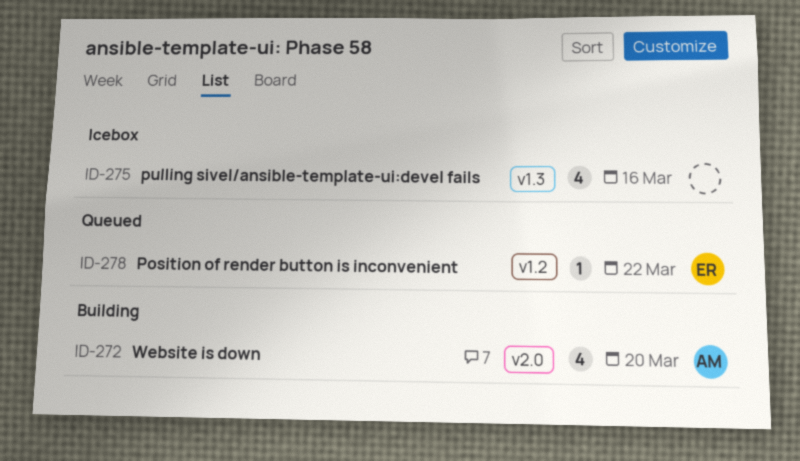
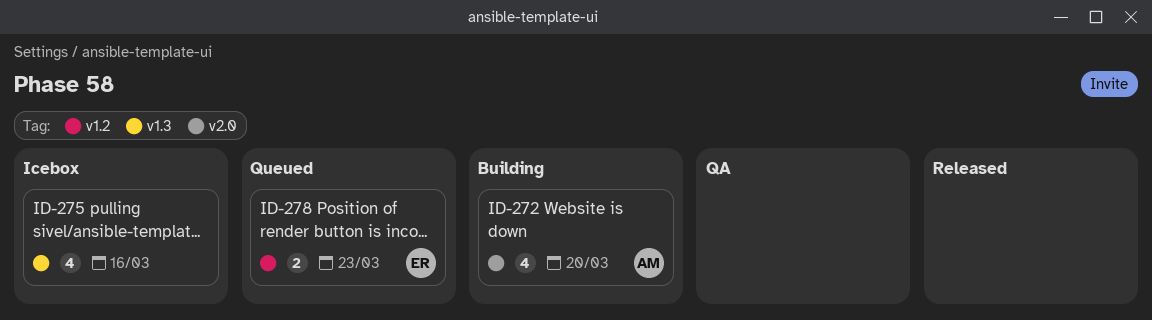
ID-278, estimate: 1 -> 2
ID-278, due: Mar 22 -> Mar 23

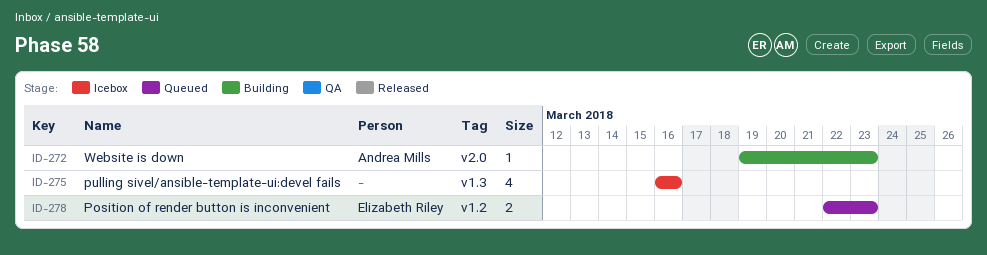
ID-272, estimate: 4 -> 1
ID-272, due: Mar 20 -> Mar 23

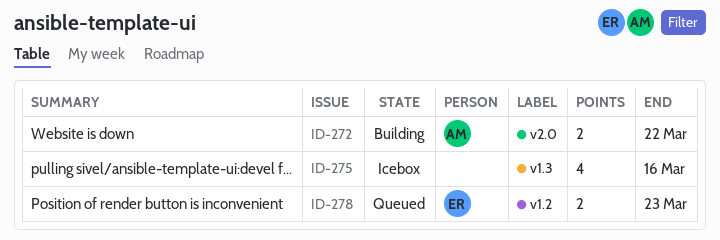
ID-272, estimate: 1 -> 2
ID-272, due: Mar 23 -> Mar 22

